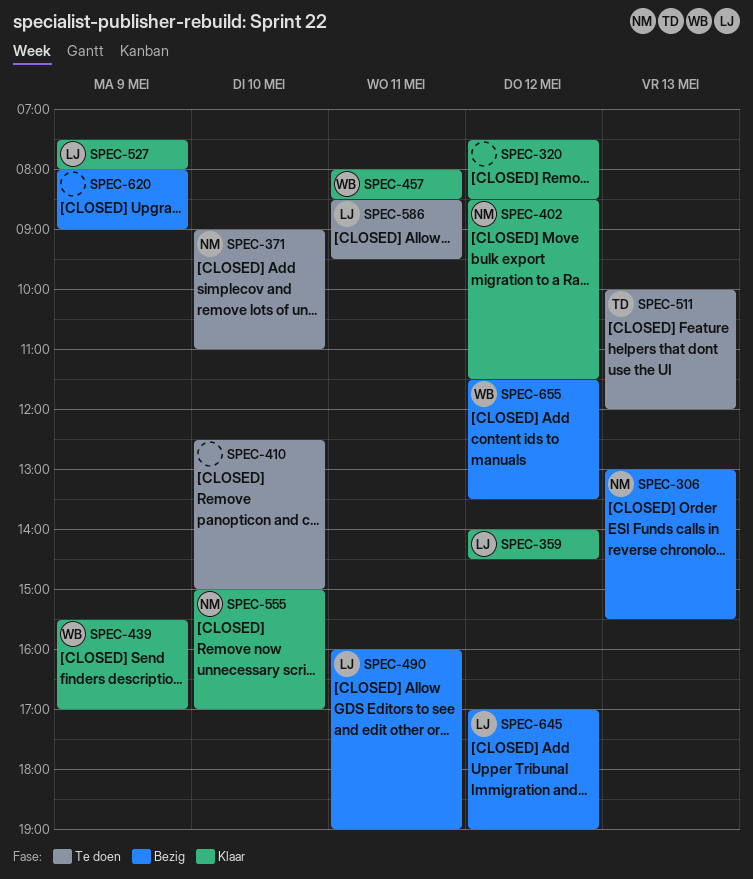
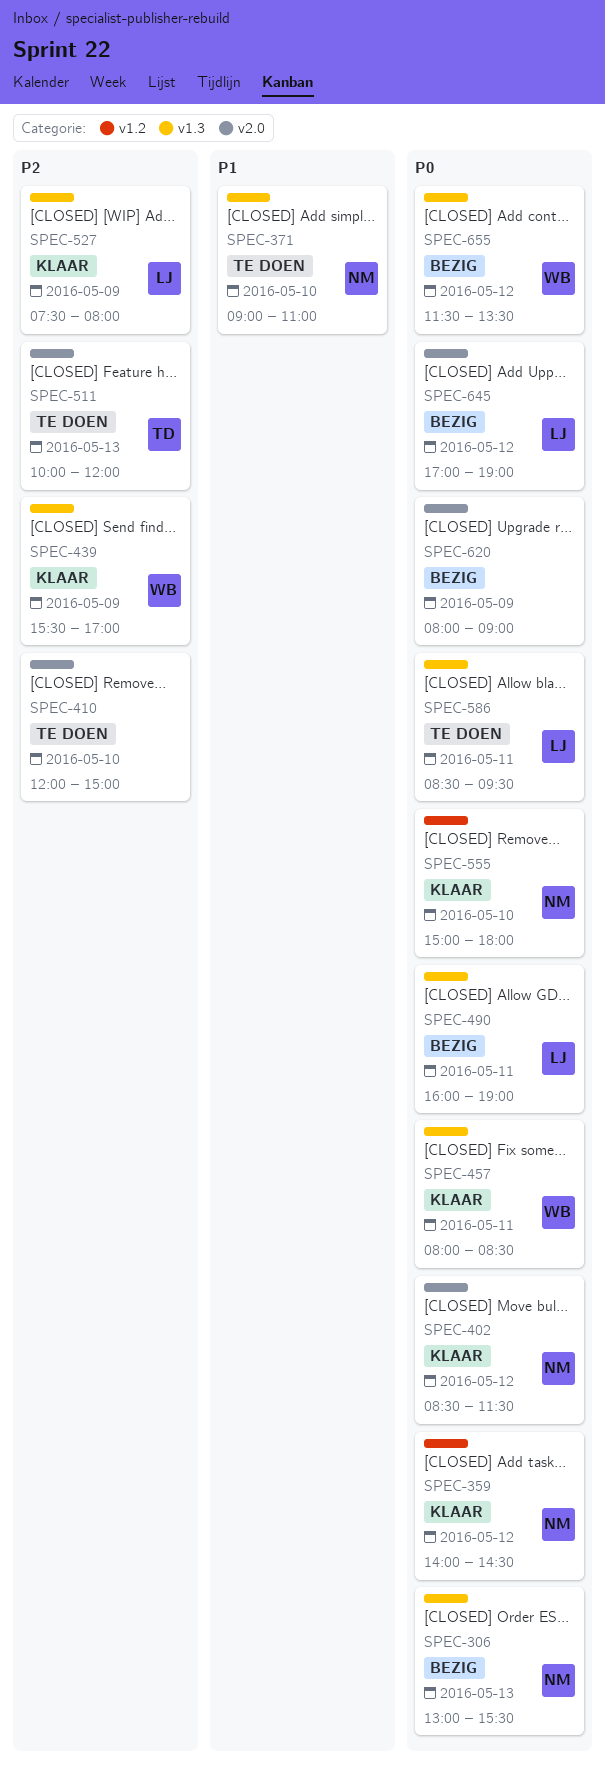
SPEC-320: present -> none
SPEC-359, owner: LJ -> NM
SPEC-410, begins: 12:30 -> 12:00
SPEC-555, ends: 17:00 -> 18:00

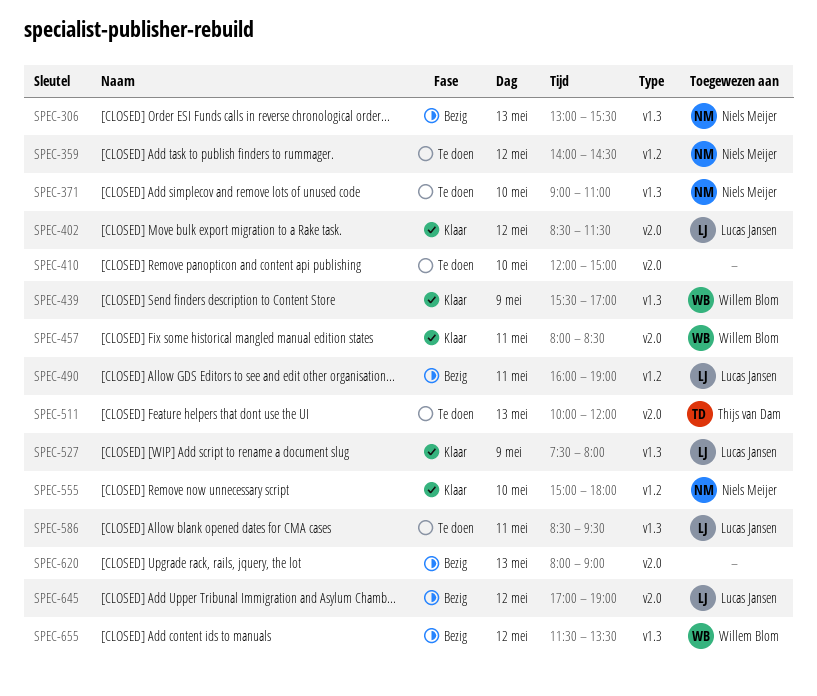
SPEC-359, status: Klaar -> Te doen
SPEC-402, owner: Niels Meijer -> Lucas Jansen
SPEC-457, label: v1.3 -> v2.0
SPEC-490, label: v1.3 -> v1.2
SPEC-620, day: May 9 -> May 13

